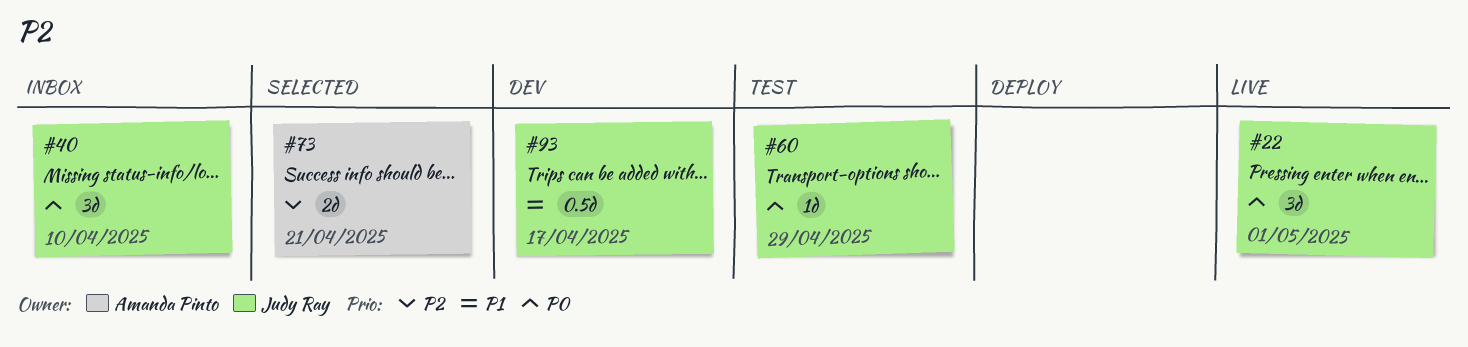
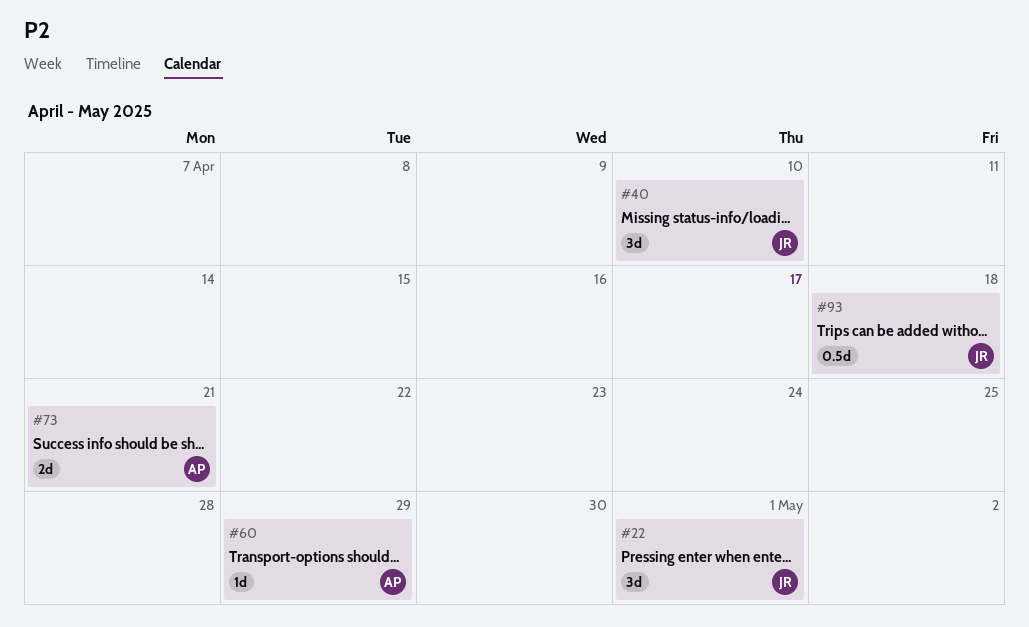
#60, owner: Judy Ray -> Amanda Pinto
#93, due: Apr 17 -> Apr 18

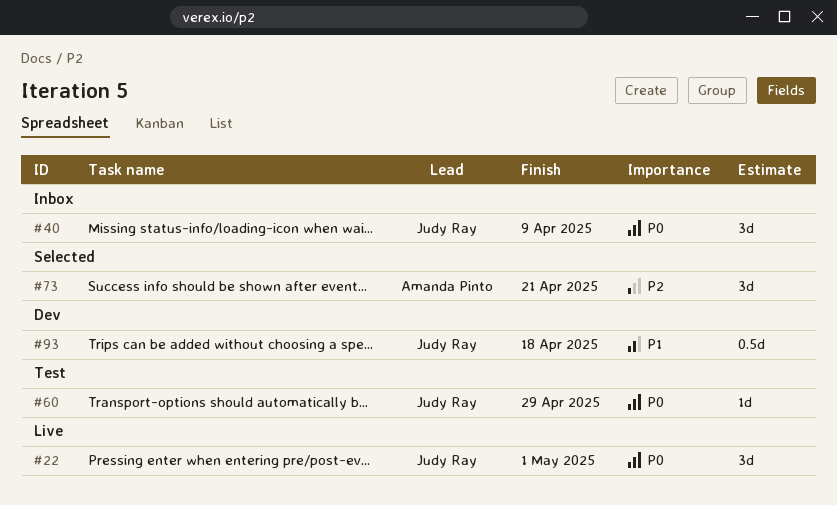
#40, due: Apr 10 -> Apr 9
#60, owner: Amanda Pinto -> Judy Ray
#73, estimate: 2d -> 3d

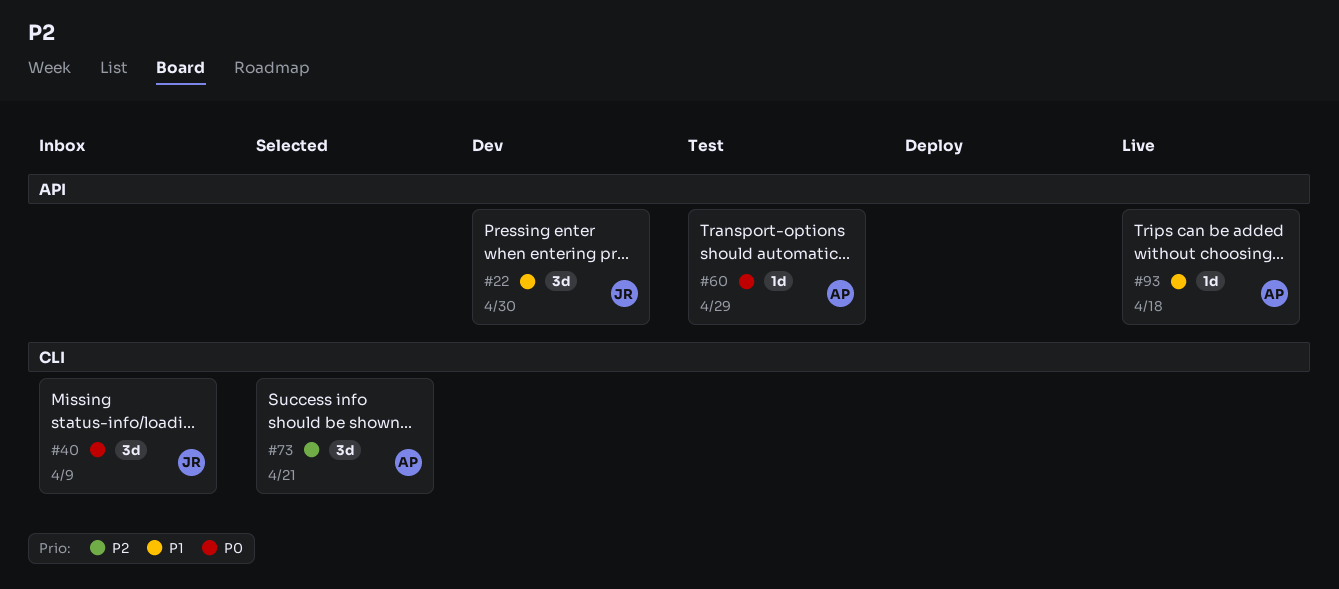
#22, status: Live -> Dev
#22, priority: P0 -> P1
#22, due: May 1 -> Apr 30
#60, owner: Judy Ray -> Amanda Pinto
#93, status: Dev -> Live
#93, owner: Judy Ray -> Amanda Pinto
#93, estimate: 0.5d -> 1d

